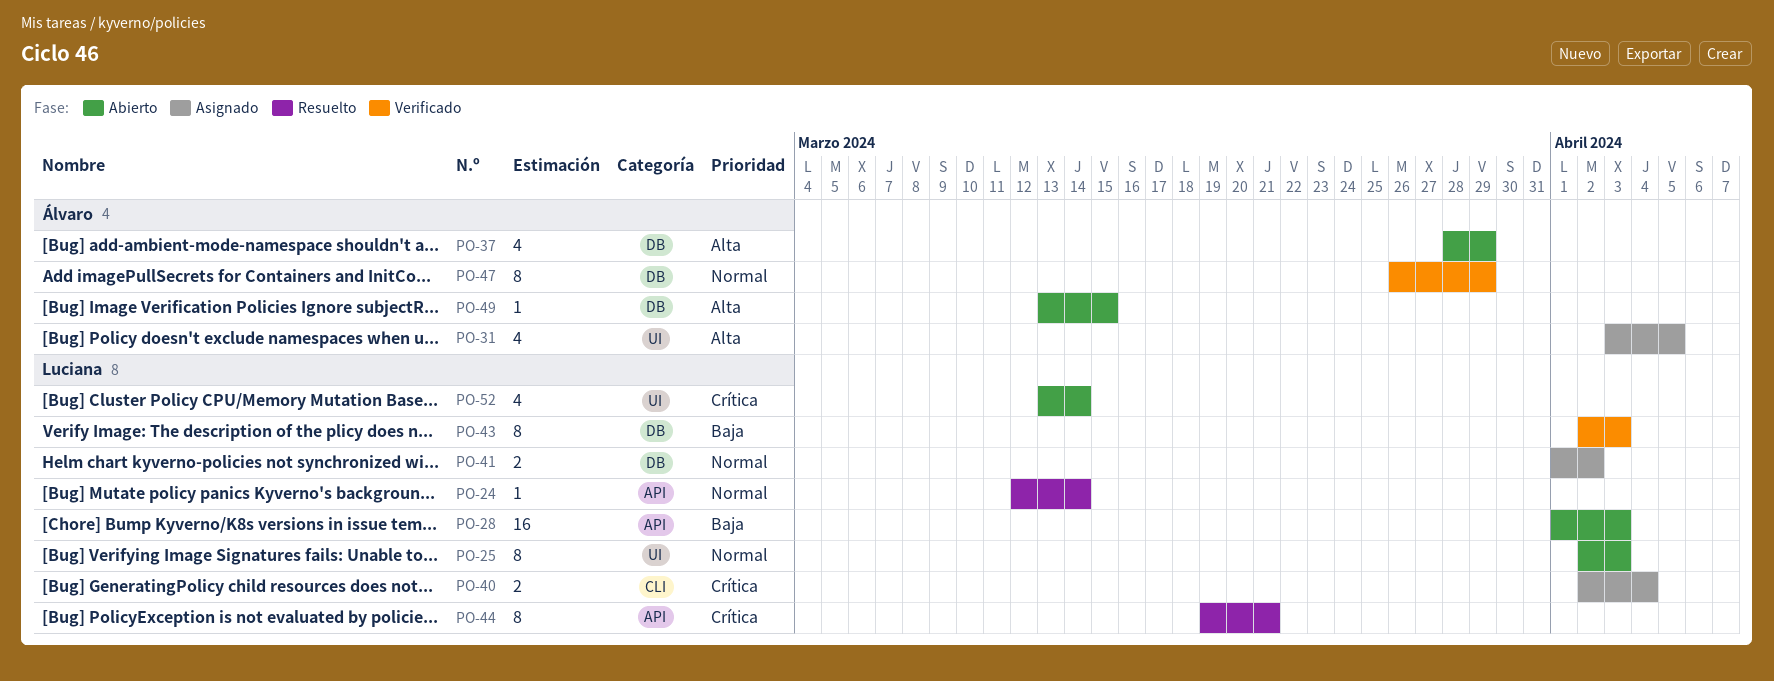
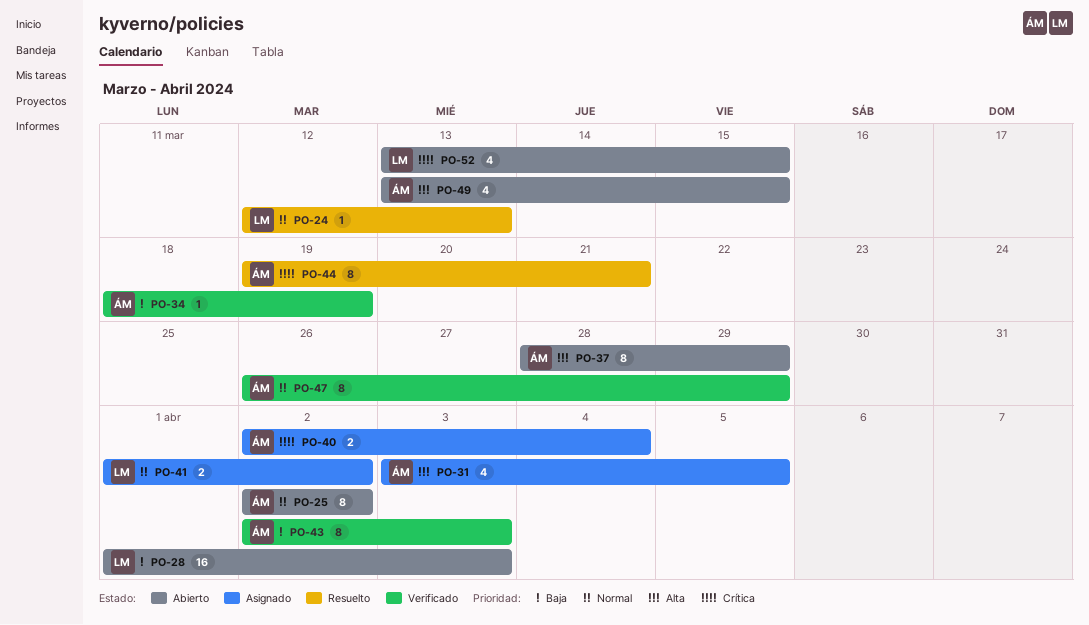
PO-24, due: Mar 14 -> Mar 13
PO-25, owner: Luciana -> Álvaro
PO-25, due: Apr 3 -> Apr 2
PO-34: none -> present
PO-37, estimate: 4 -> 8
PO-40, owner: Luciana -> Álvaro
PO-43, owner: Luciana -> Álvaro
PO-44, owner: Luciana -> Álvaro
PO-49, estimate: 1 -> 4
PO-52, due: Mar 14 -> Mar 15

